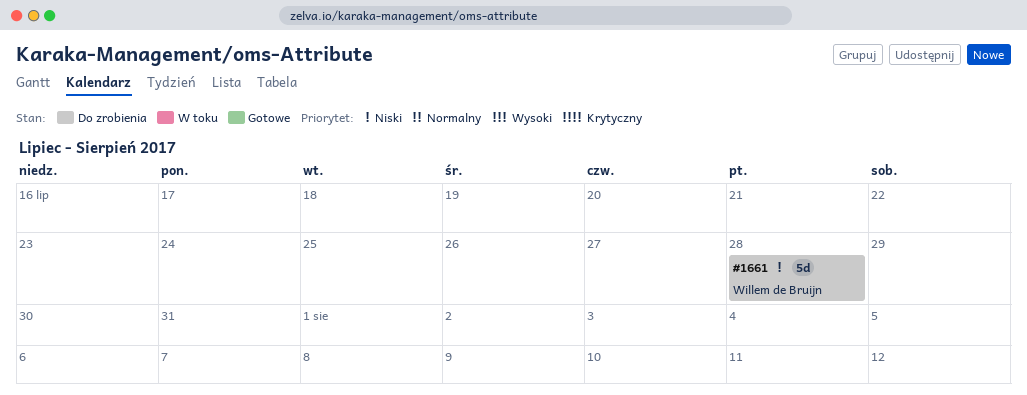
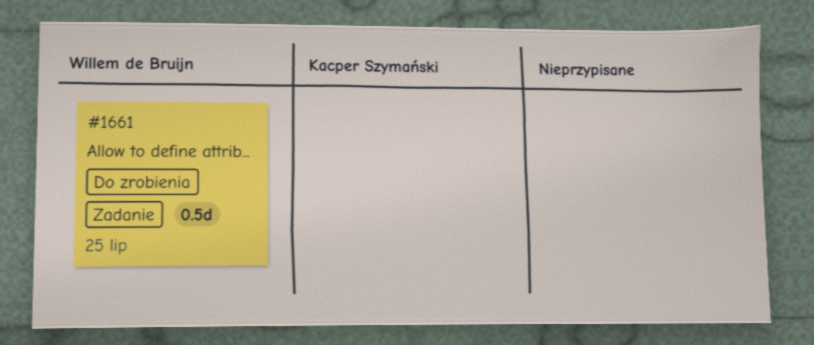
#1661, estimate: 5d -> 0.5d
#1661, due: Jul 28 -> Jul 25

